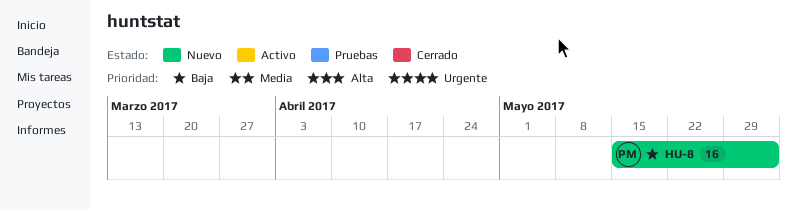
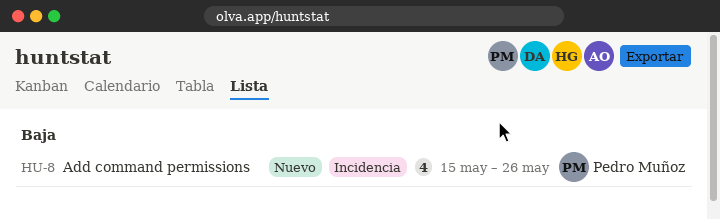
HU-8, estimate: 16 -> 4
HU-8, due: Jun 2 -> May 26

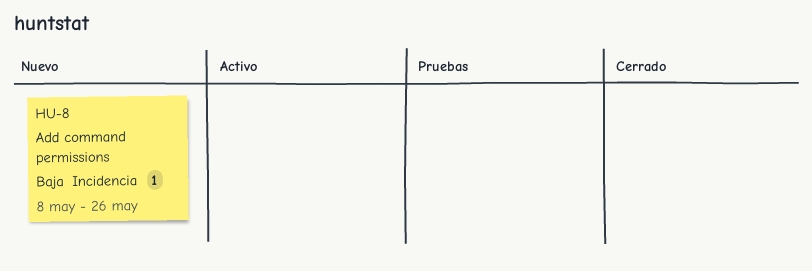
HU-8, estimate: 4 -> 1
HU-8, start: May 15 -> May 8

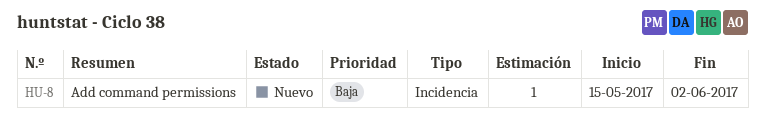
HU-8, start: May 8 -> May 15
HU-8, due: May 26 -> Jun 2

